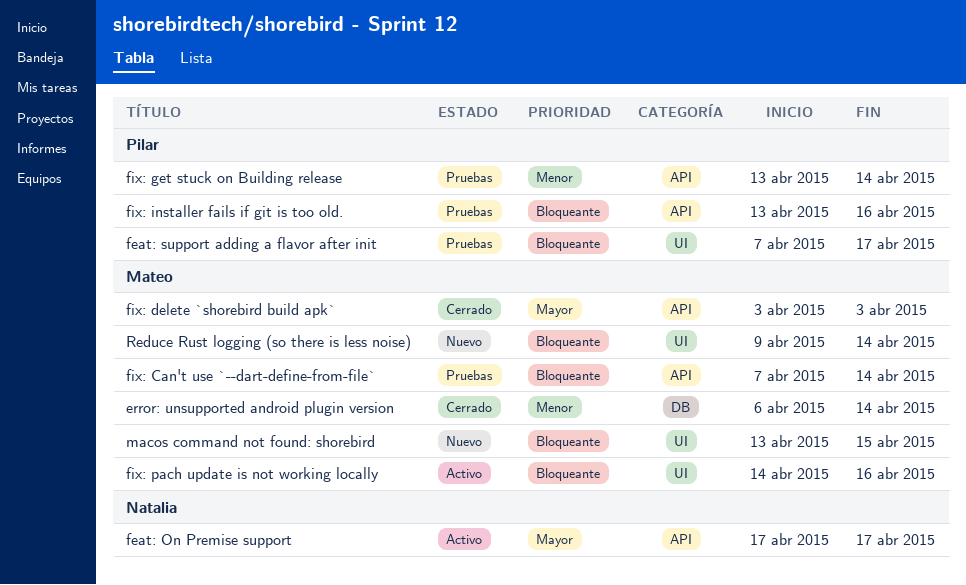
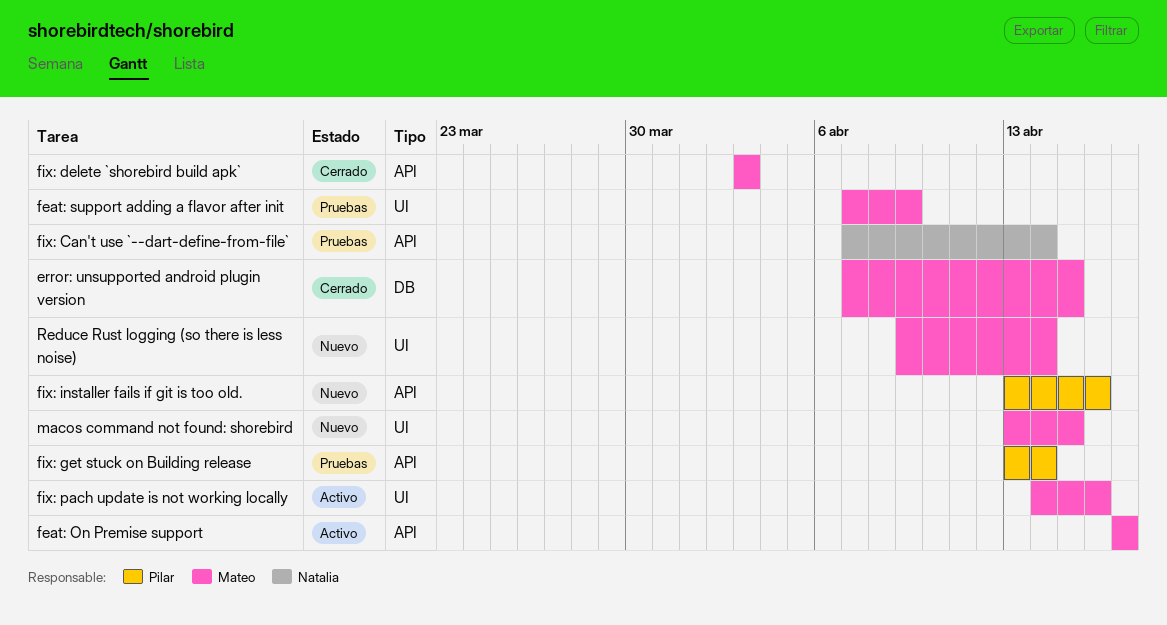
error: unsupported android plugin version, start: Apr 6 -> Apr 7
error: unsupported android plugin version, due: Apr 14 -> Apr 15
feat: On Premise support, owner: Natalia -> Mateo
feat: support adding a flavor after init, owner: Pilar -> Mateo
feat: support adding a flavor after init, due: Apr 17 -> Apr 9
fix: Can't use `--dart-define-from-file`, owner: Mateo -> Natalia
fix: installer fails if git is too old., status: Pruebas -> Nuevo

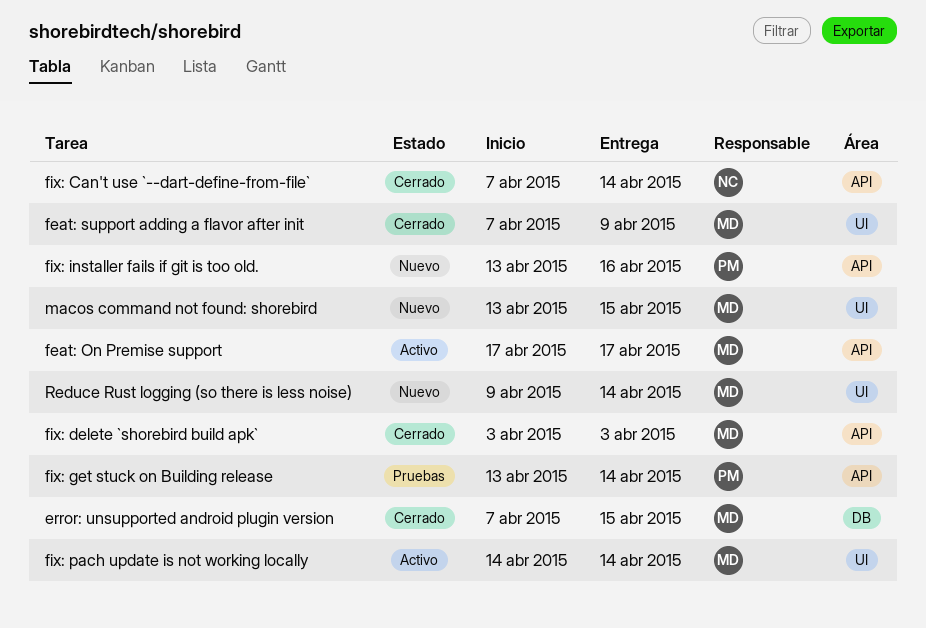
feat: support adding a flavor after init, status: Pruebas -> Cerrado
fix: Can't use `--dart-define-from-file`, status: Pruebas -> Cerrado
fix: pach update is not working locally, due: Apr 16 -> Apr 14

